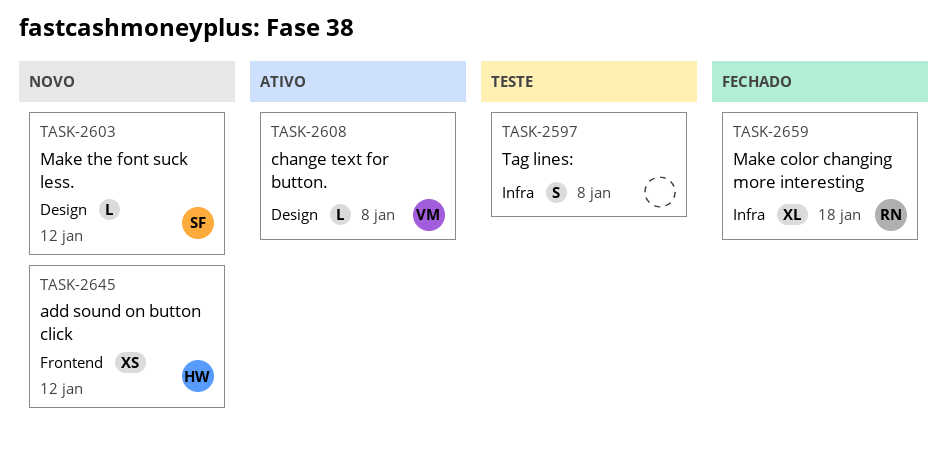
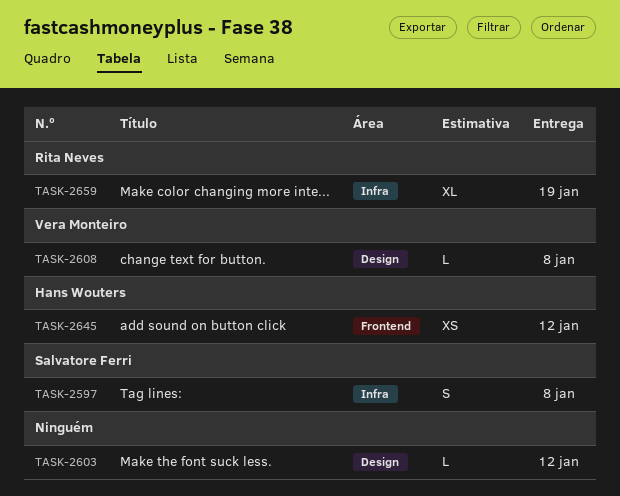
TASK-2597, owner: none -> Salvatore Ferri
TASK-2603, owner: Salvatore Ferri -> none
TASK-2659, due: Jan 18 -> Jan 19

